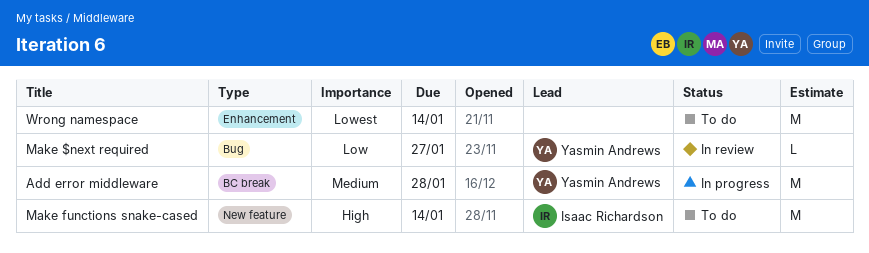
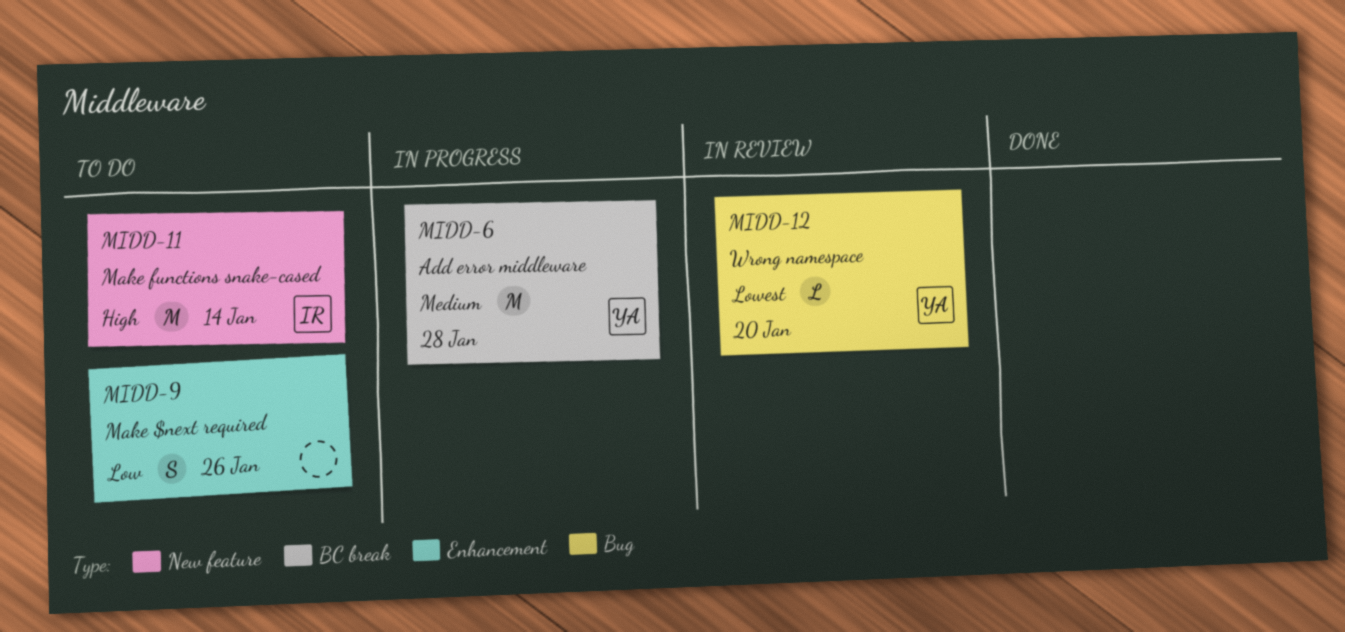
Make $next required, status: In review -> To do
Make $next required, owner: Yasmin Andrews -> none
Make $next required, label: Bug -> Enhancement
Make $next required, estimate: L -> S
Make $next required, due: Jan 27 -> Jan 26
Wrong namespace, status: To do -> In review
Wrong namespace, owner: none -> Yasmin Andrews
Wrong namespace, label: Enhancement -> Bug
Wrong namespace, estimate: M -> L
Wrong namespace, due: Jan 14 -> Jan 20

